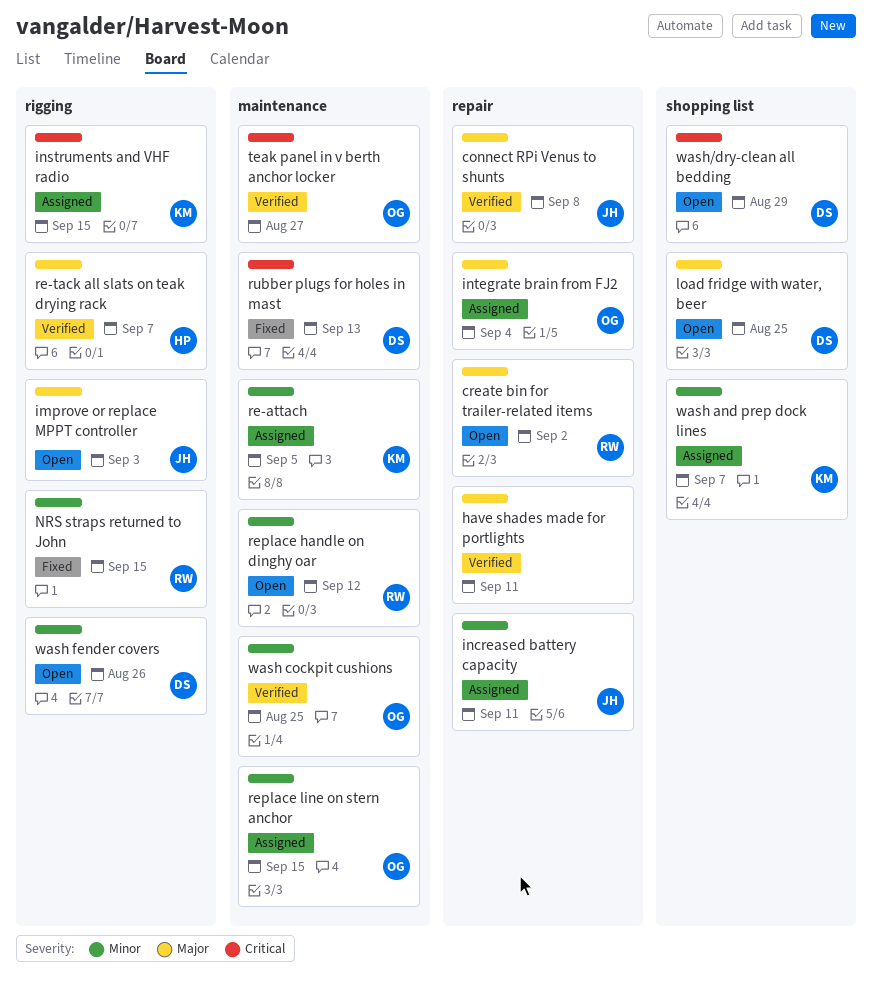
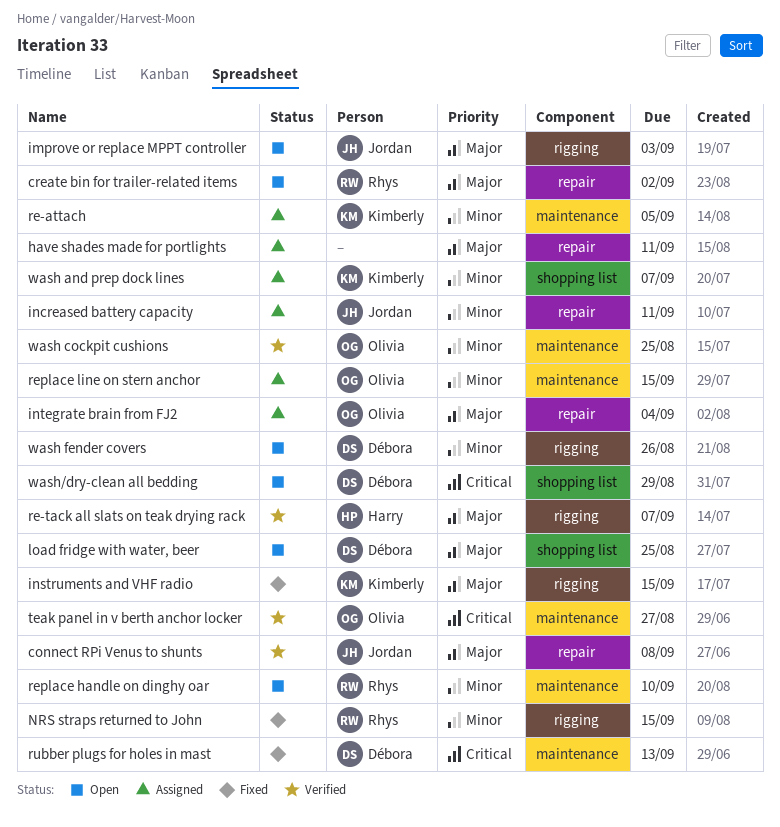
have shades made for portlights, status: Verified -> Assigned
instruments and VHF radio, status: Assigned -> Fixed
instruments and VHF radio, priority: Critical -> Major
replace handle on dinghy oar, due: Sep 12 -> Sep 10

